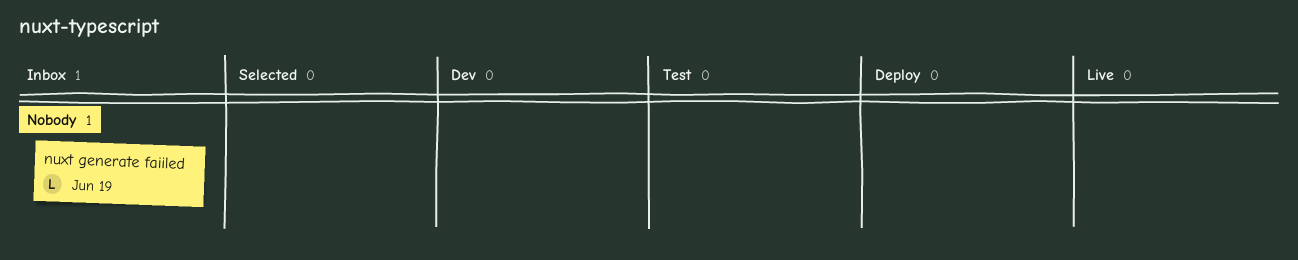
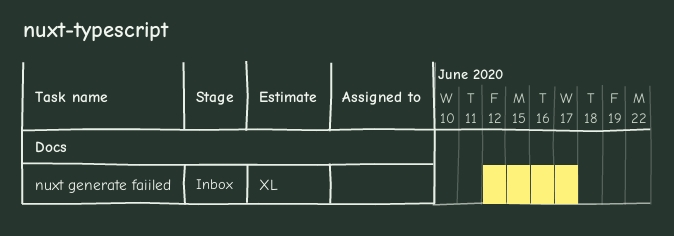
nuxt generate faiiled, estimate: L -> XL
nuxt generate faiiled, due: Jun 19 -> Jun 17

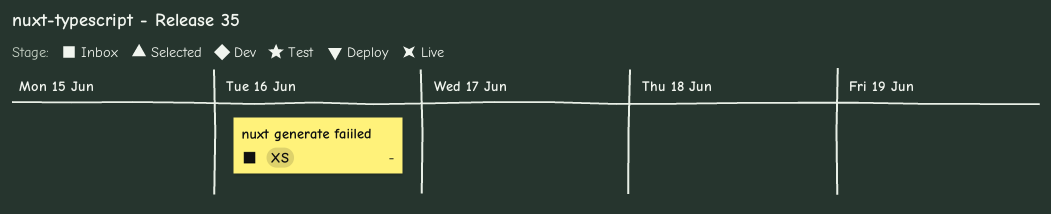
nuxt generate faiiled, estimate: XL -> XS
nuxt generate faiiled, due: Jun 17 -> Jun 16

